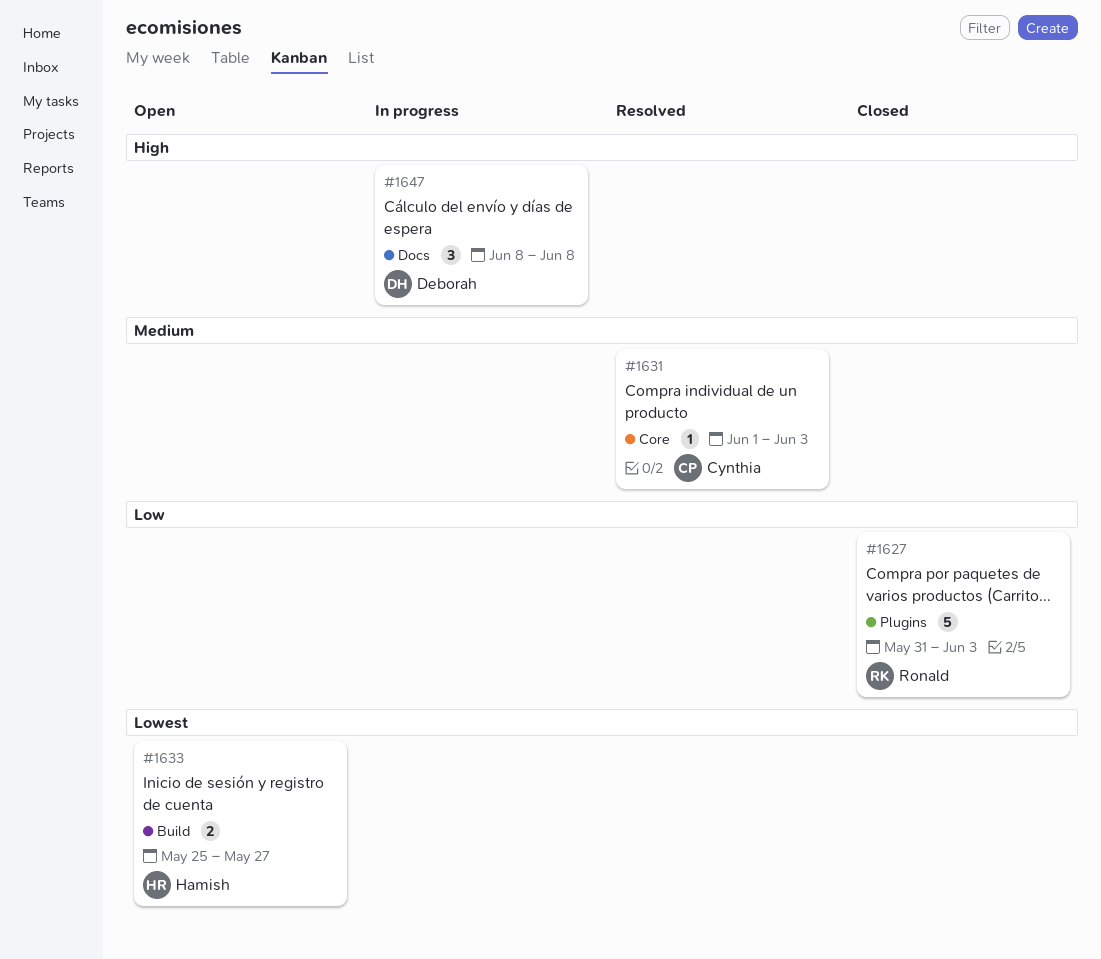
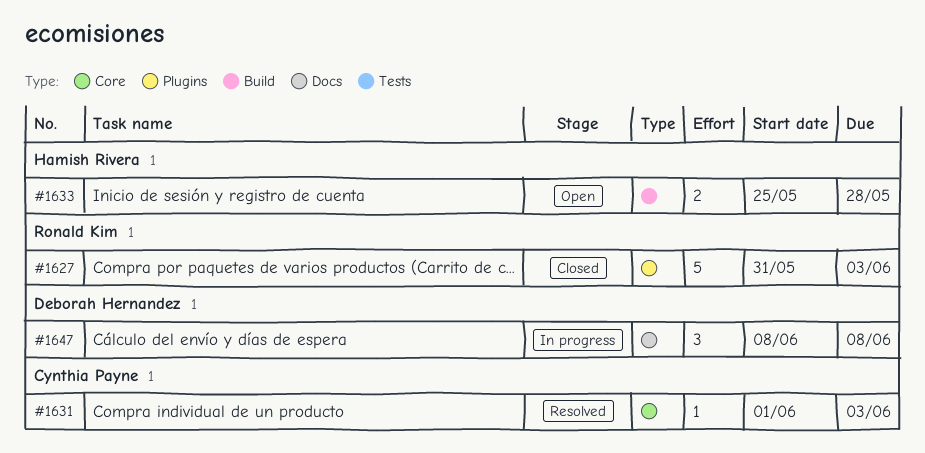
#1633, due: May 27 -> May 28

